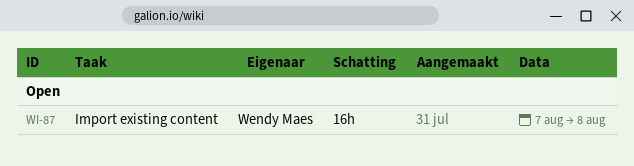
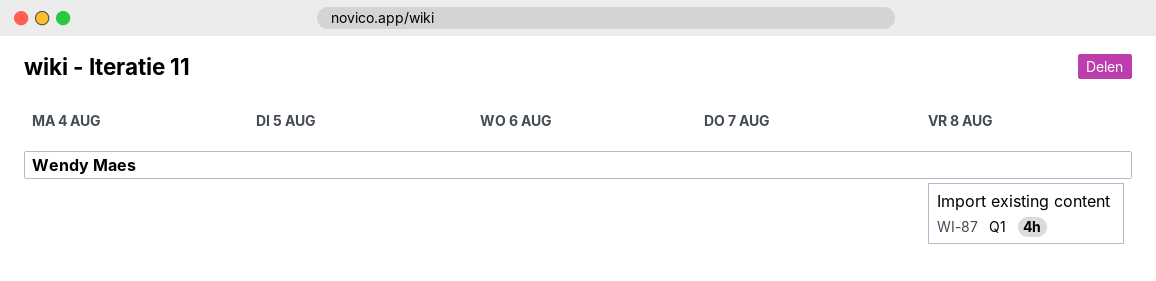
WI-87, estimate: 16h -> 4h

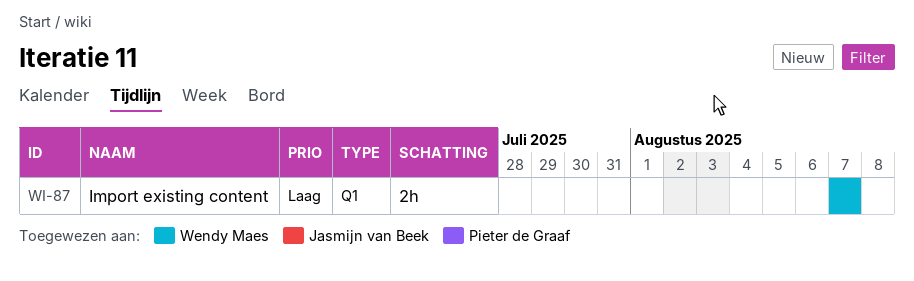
WI-87, estimate: 4h -> 2h
WI-87, due: Aug 8 -> Aug 7

